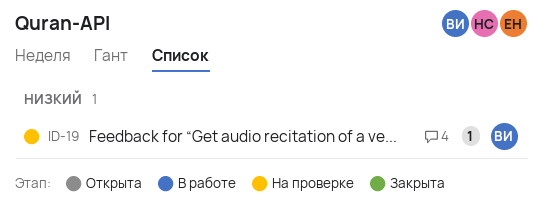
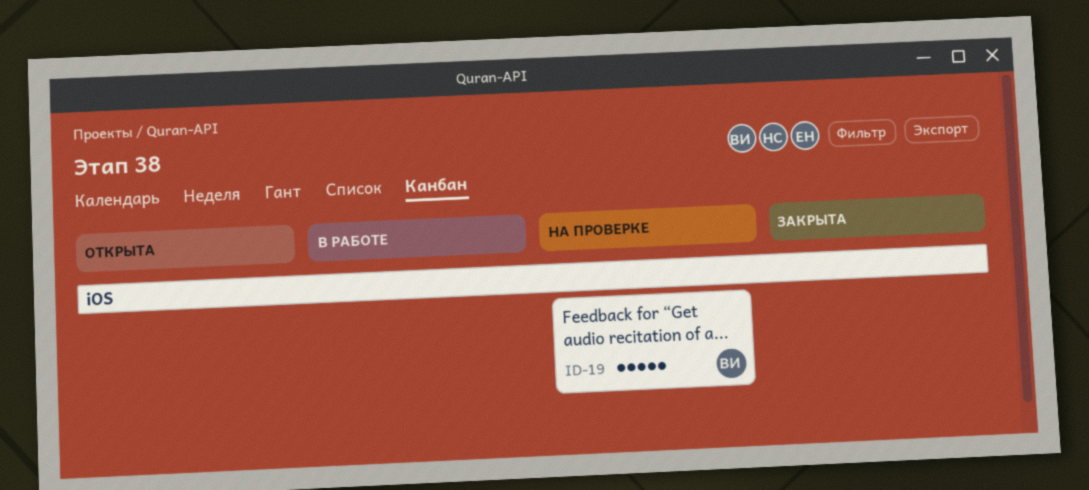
ID-19, estimate: 1 -> 5

